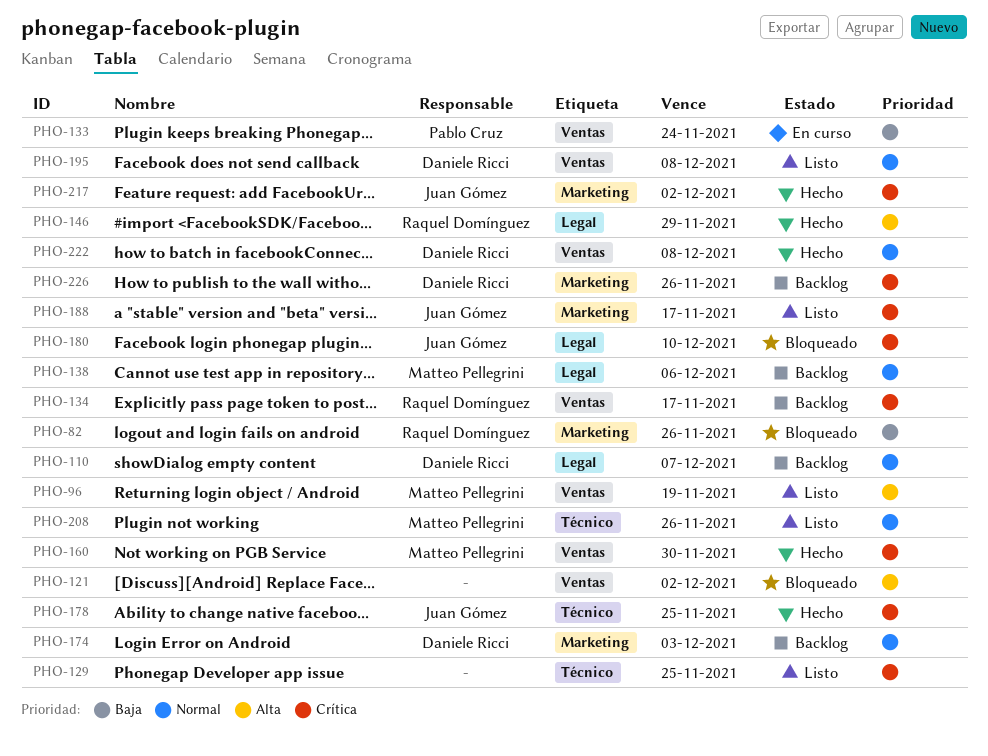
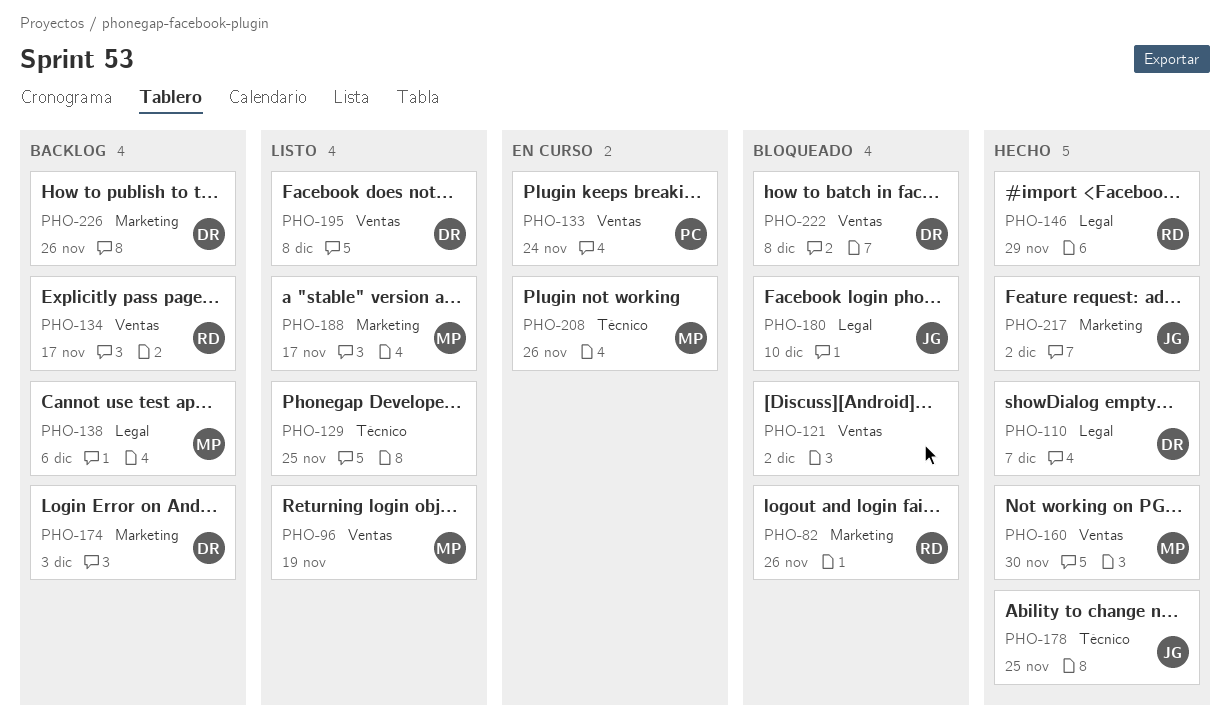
PHO-110, status: Backlog -> Hecho
PHO-188, owner: Juan Gómez -> Matteo Pellegrini
PHO-208, status: Listo -> En curso
PHO-222, status: Hecho -> Bloqueado

